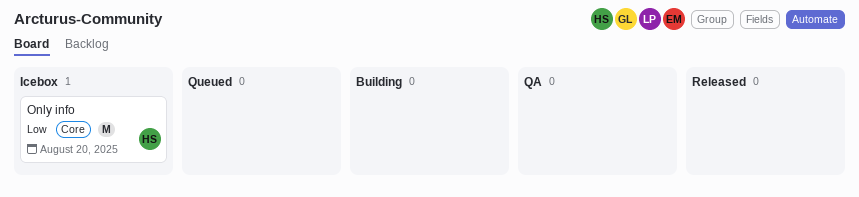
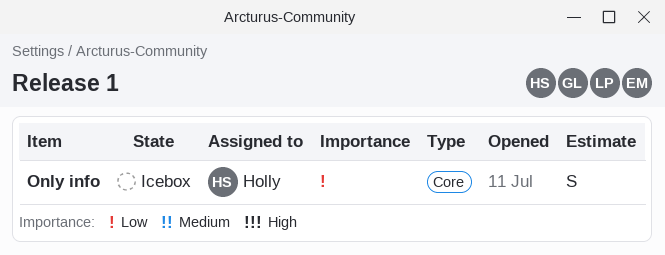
Only info, estimate: M -> S

